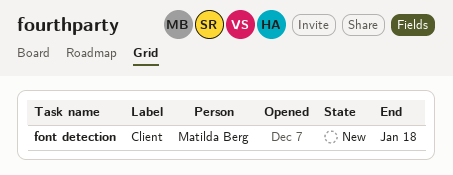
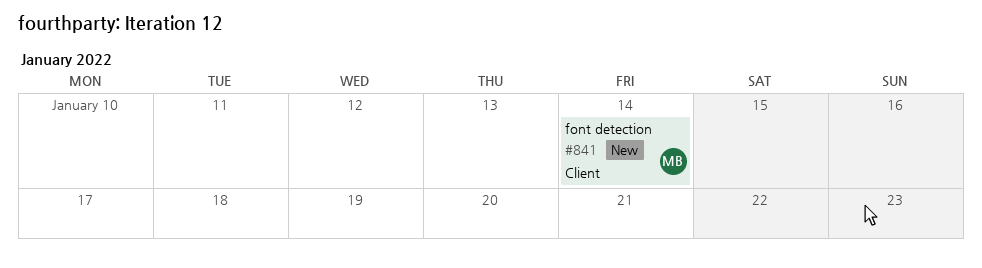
font detection, due: Jan 18 -> Jan 14

